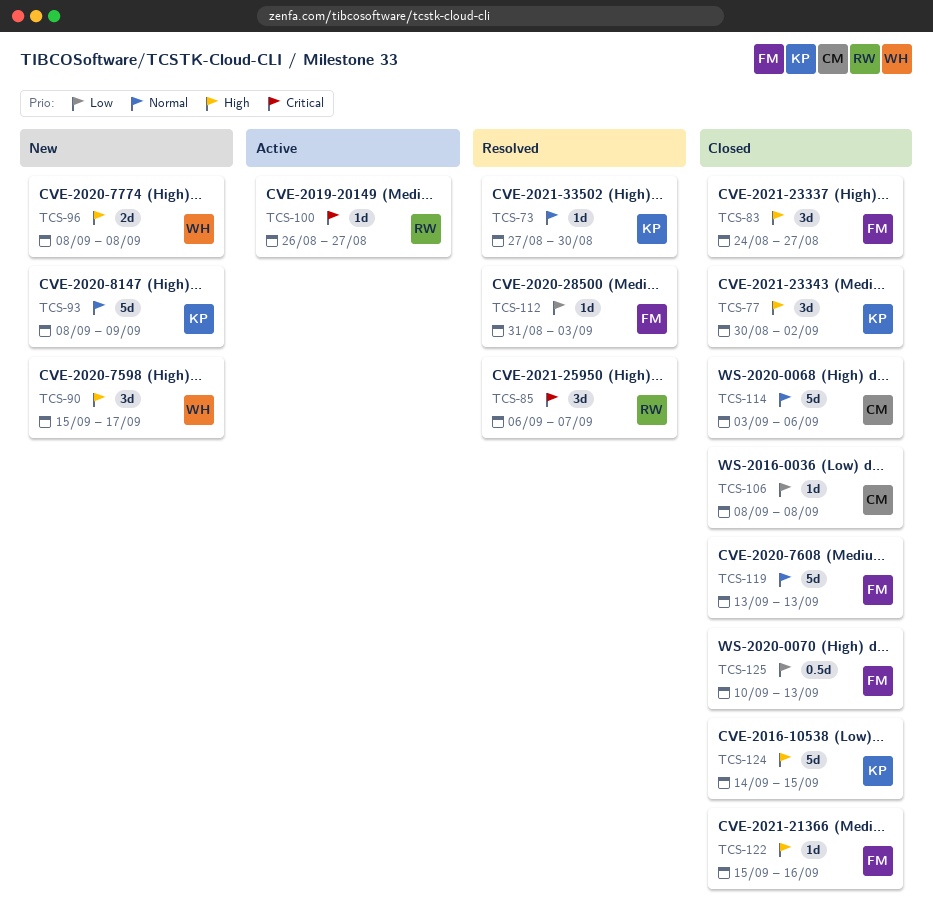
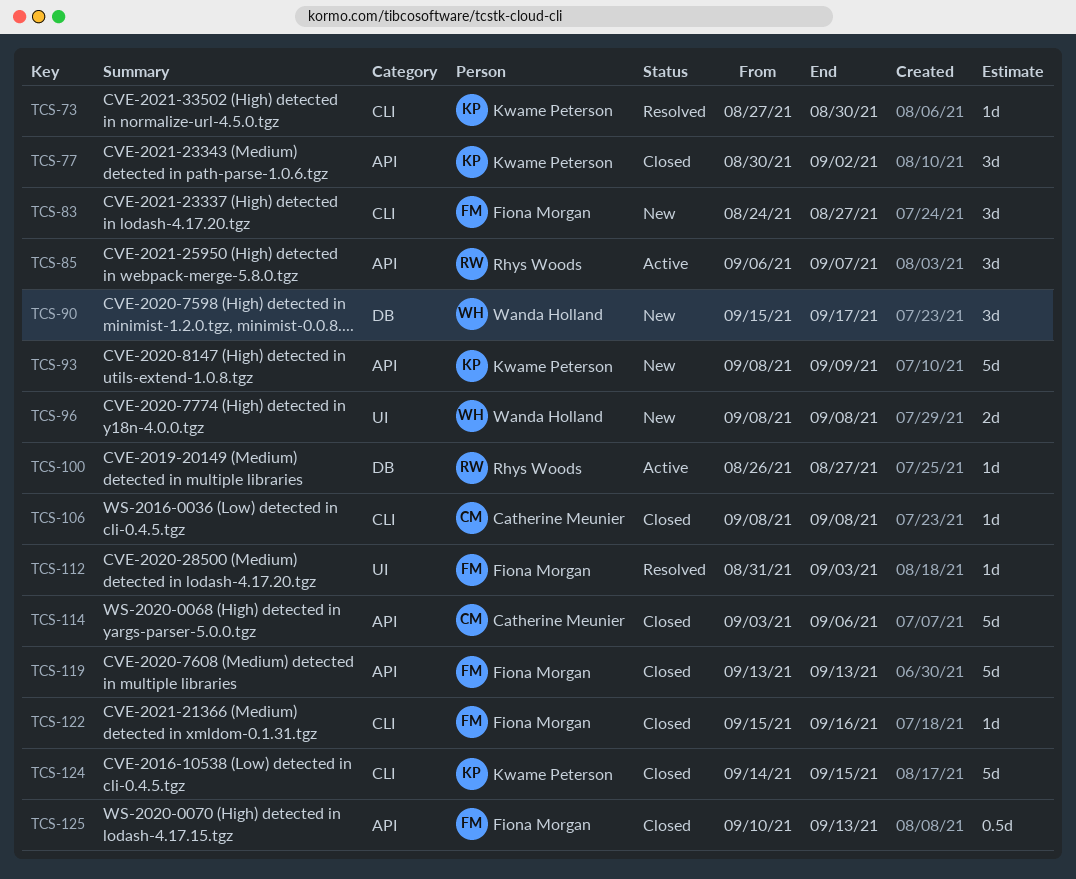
TCS-83, status: Closed -> New
TCS-85, status: Resolved -> Active

